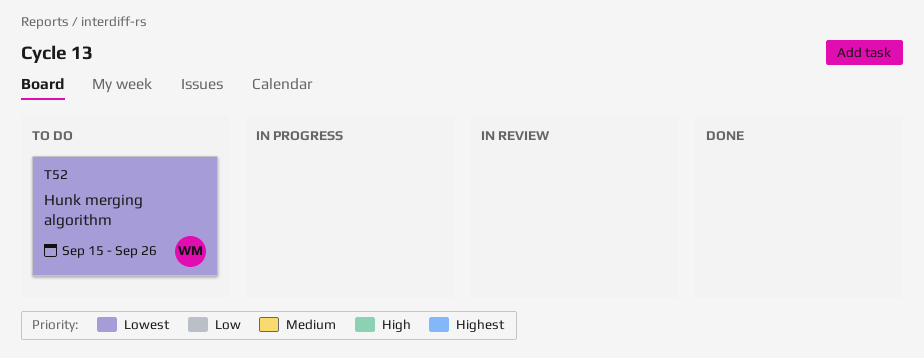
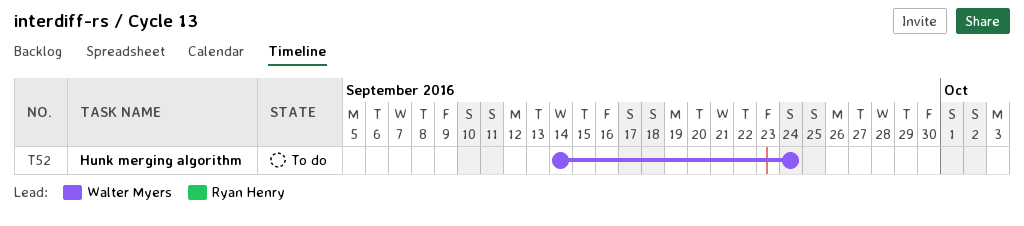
T52, start: Sep 15 -> Sep 14
T52, due: Sep 26 -> Sep 24

